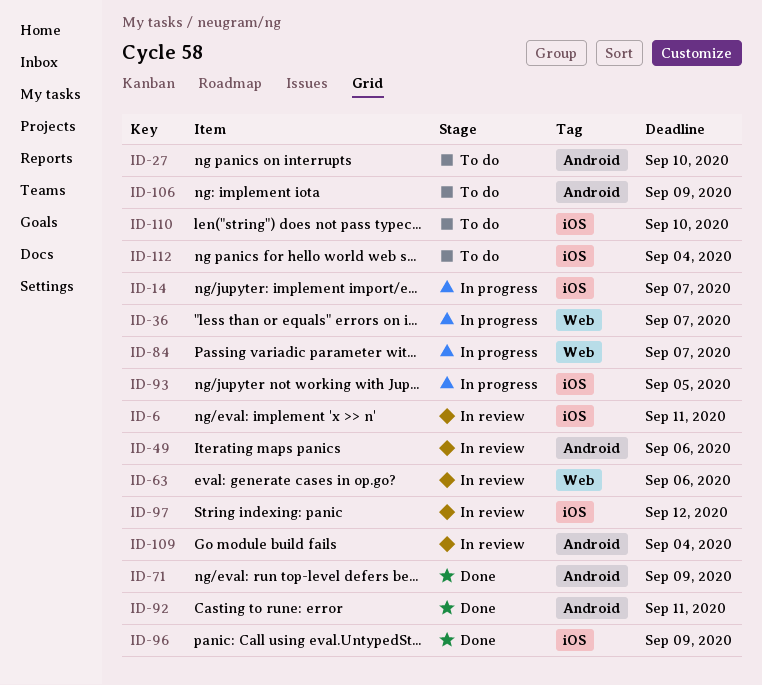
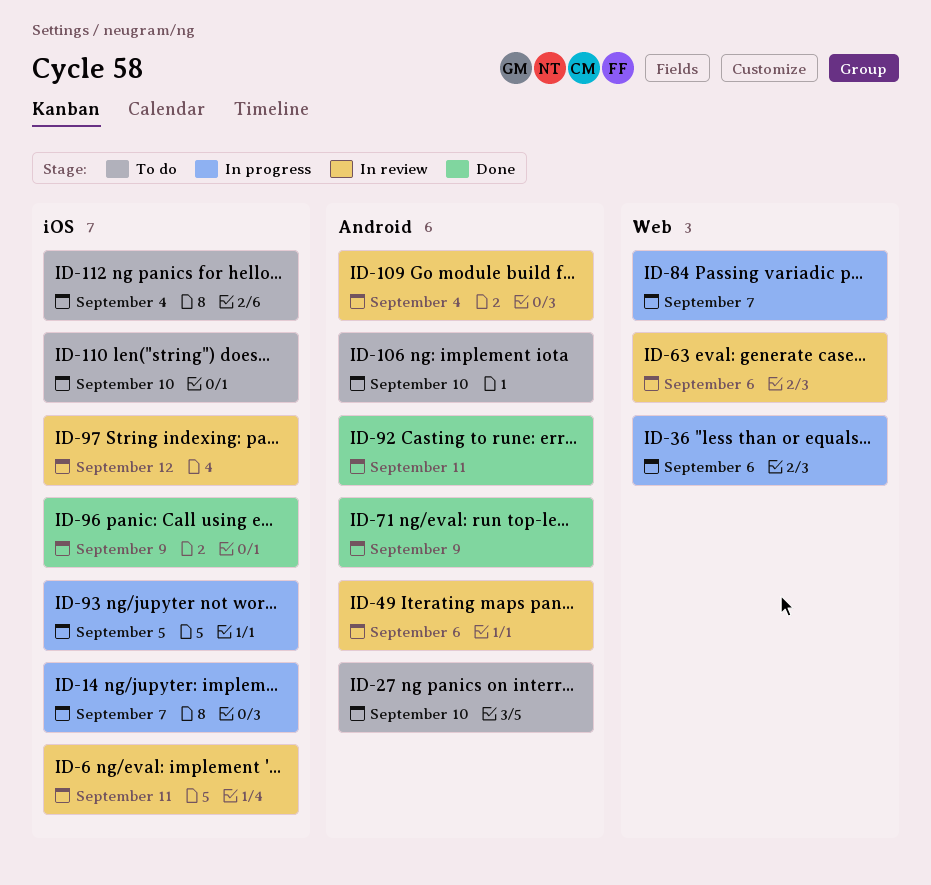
ID-36, due: Sep 7 -> Sep 6
ID-106, due: Sep 9 -> Sep 10

